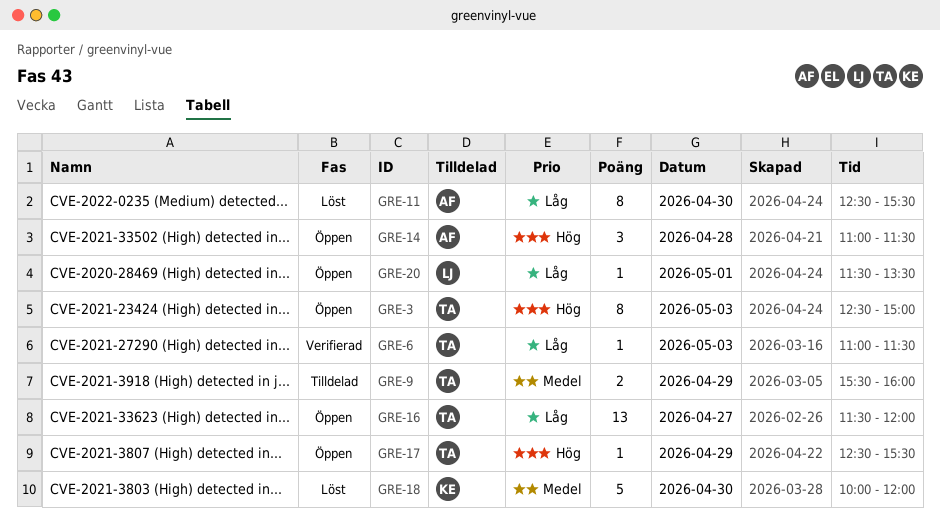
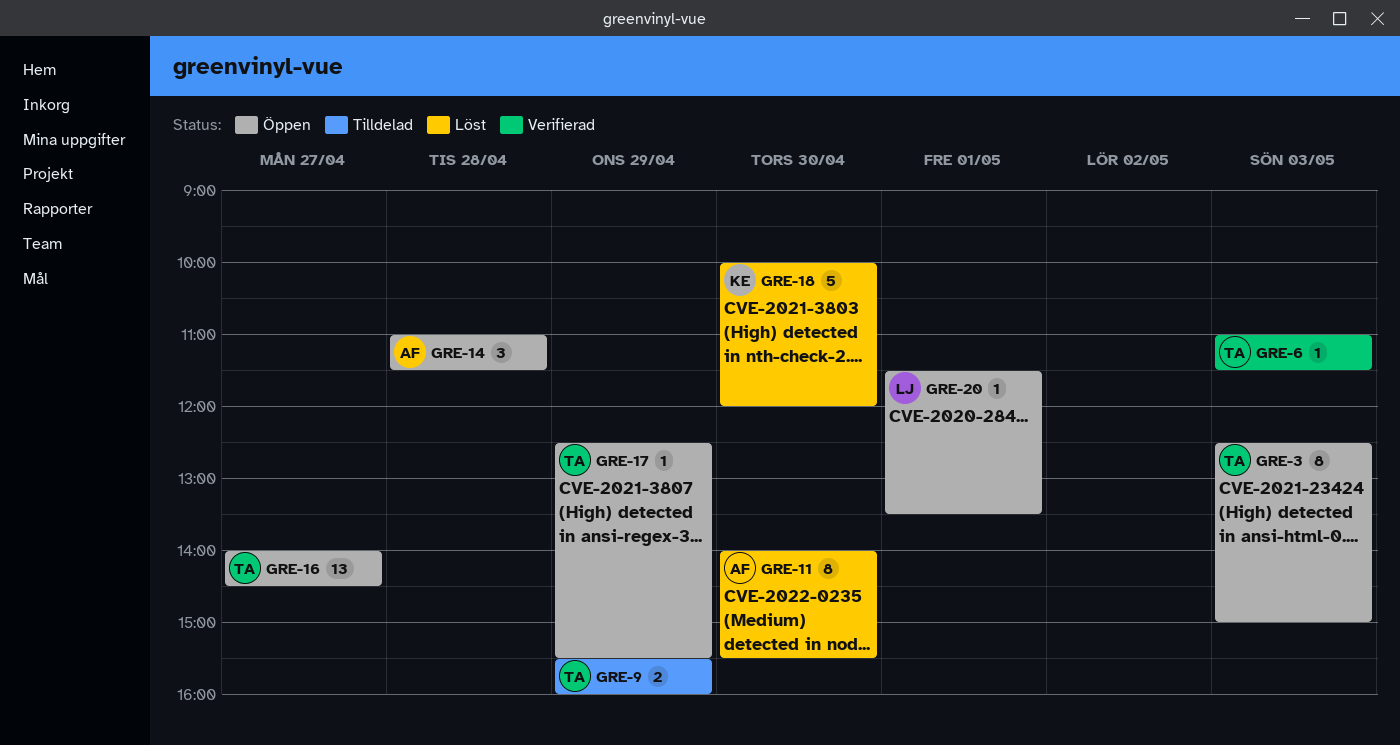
GRE-11, begins: 12:30 -> 14:00
GRE-16, begins: 11:30 -> 14:00
GRE-16, ends: 12:00 -> 14:30

